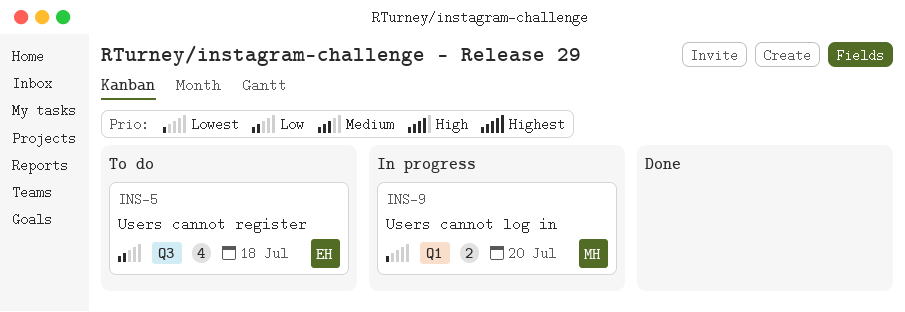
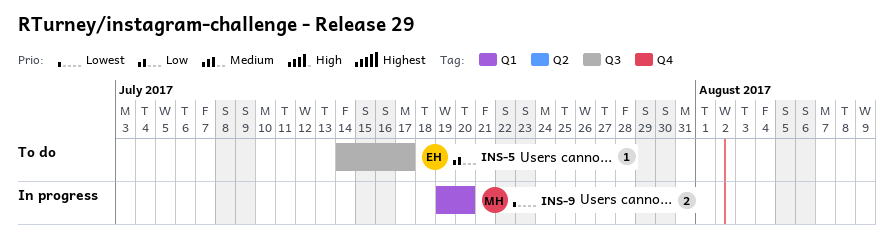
INS-5, estimate: 4 -> 1
INS-5, due: Jul 18 -> Jul 17

